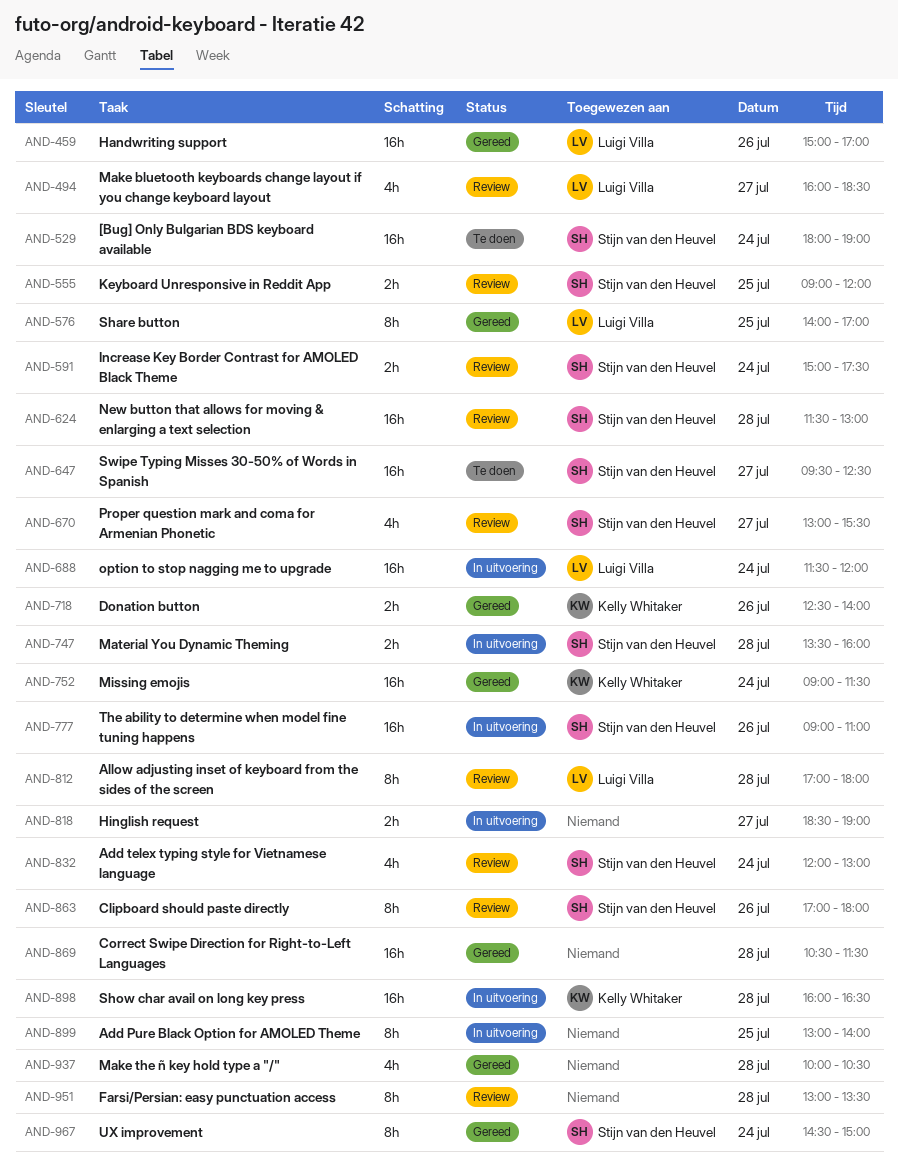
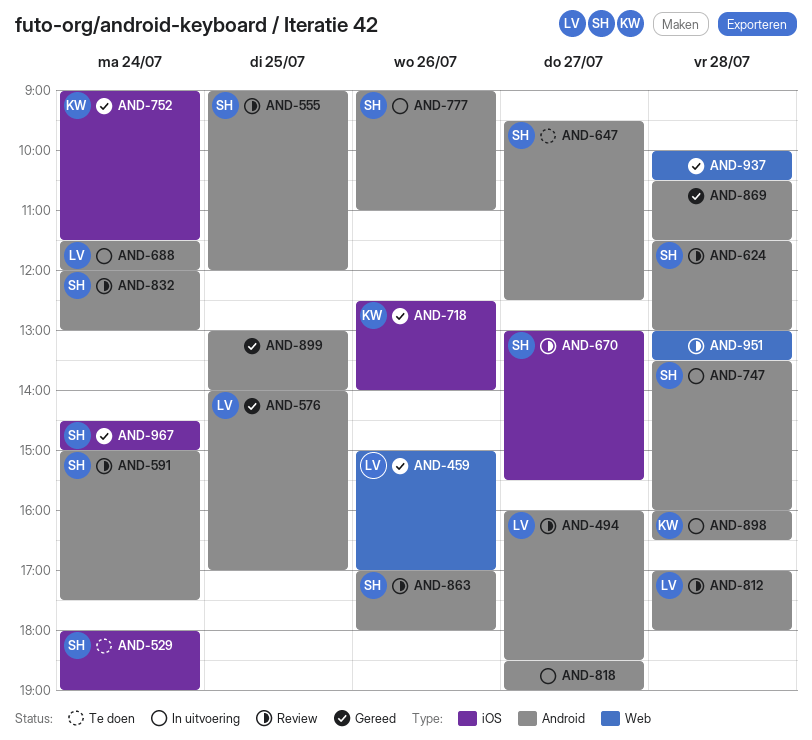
AND-899, status: In uitvoering -> Gereed

